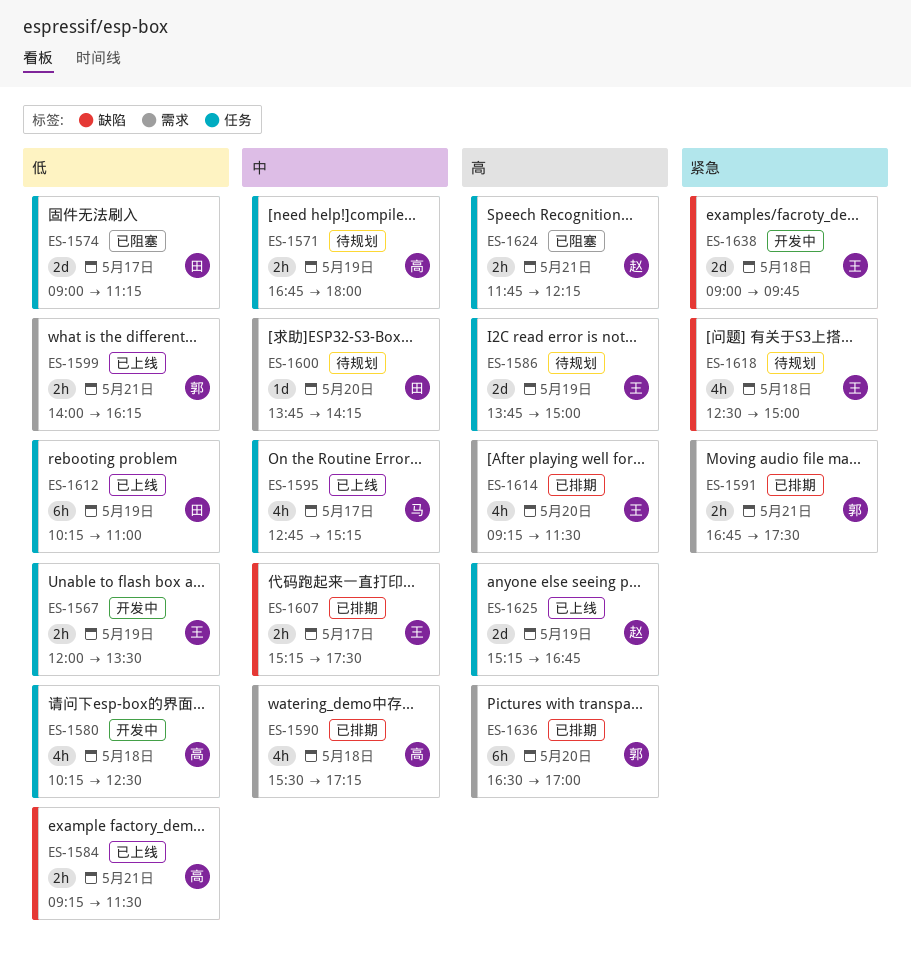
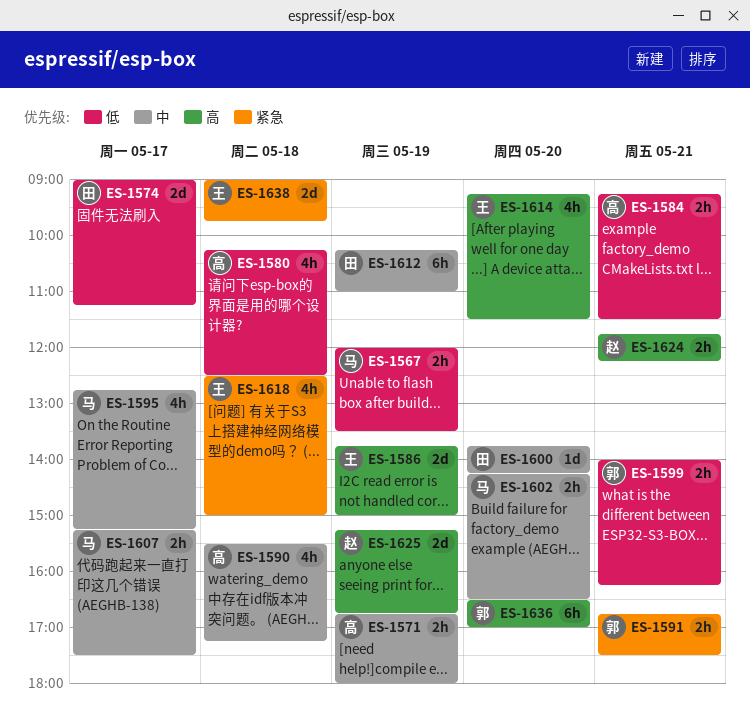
ES-1567, owner: 王 -> 马
ES-1602: none -> present
ES-1607, owner: 王 -> 马
ES-1612, priority: 低 -> 中

